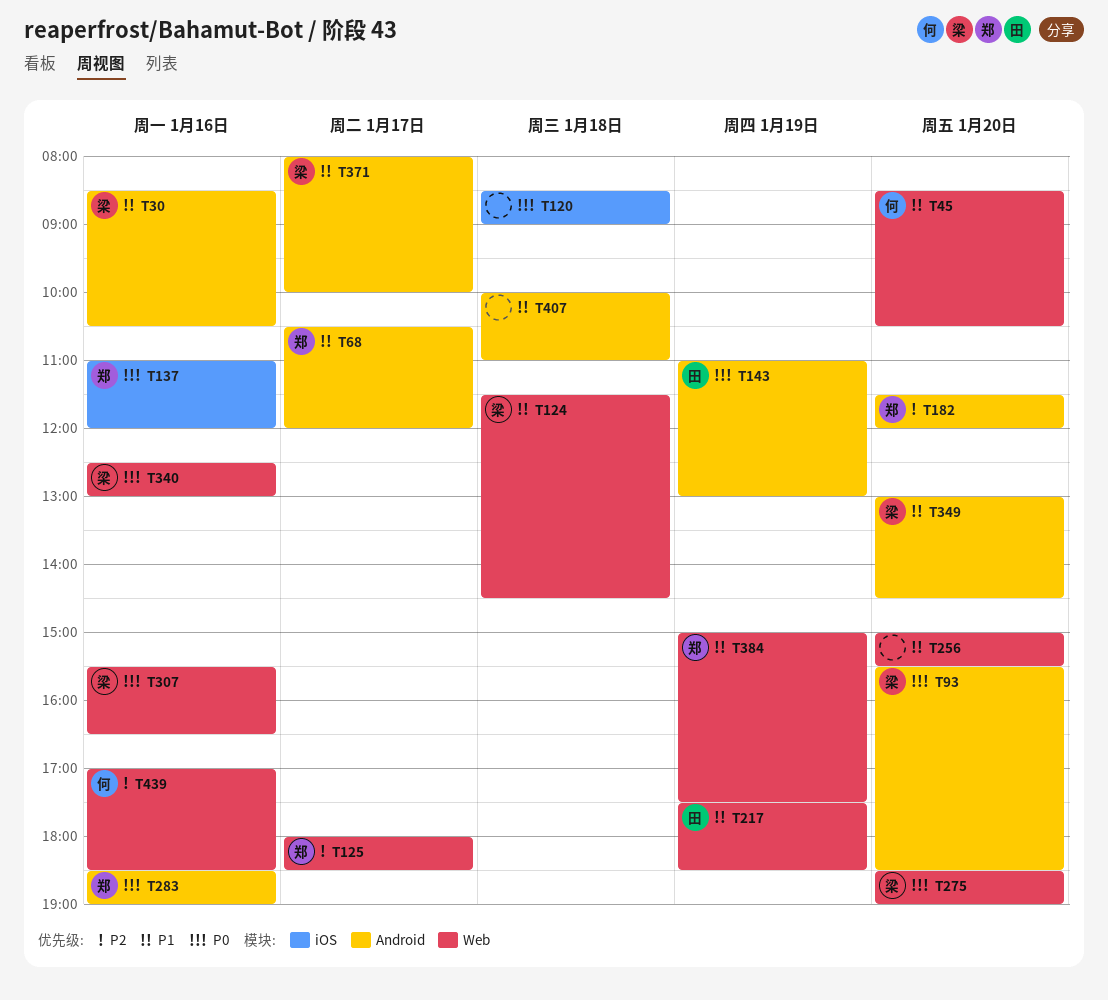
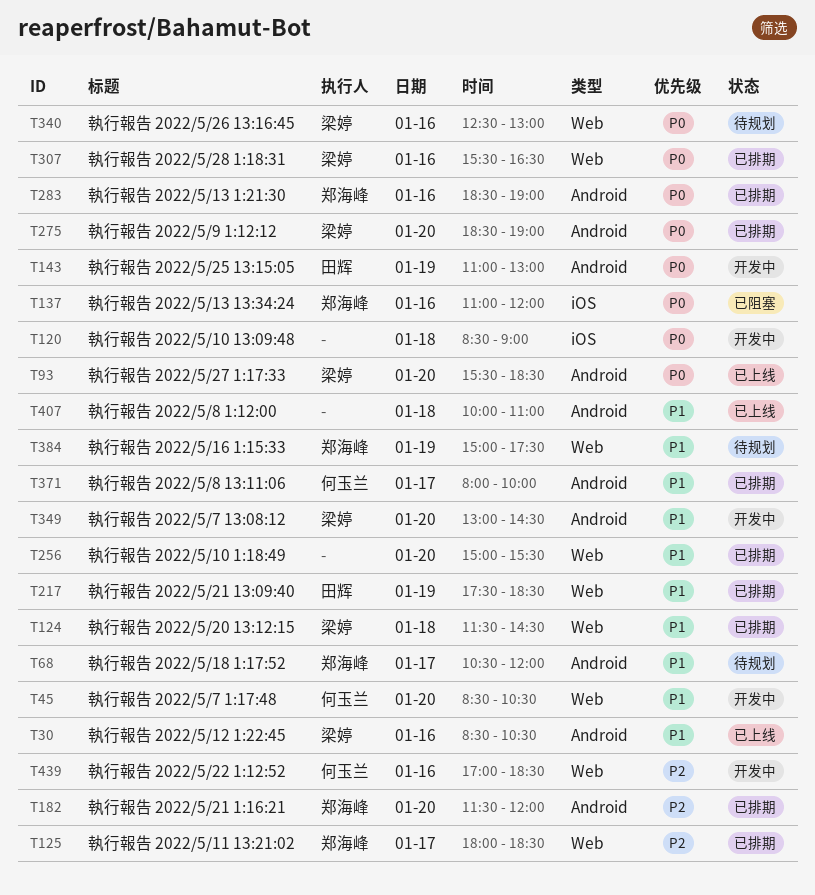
T275, label: Web -> Android
T371, owner: 梁婷 -> 何玉兰

